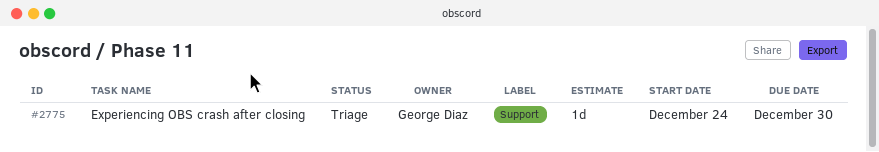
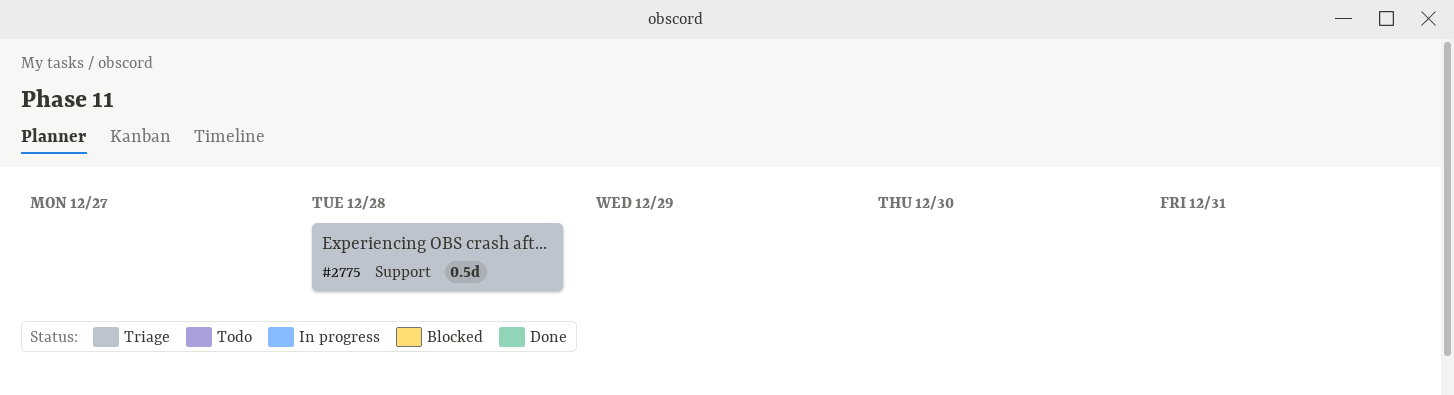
#2775, estimate: 1d -> 0.5d
#2775, due: Dec 30 -> Dec 28

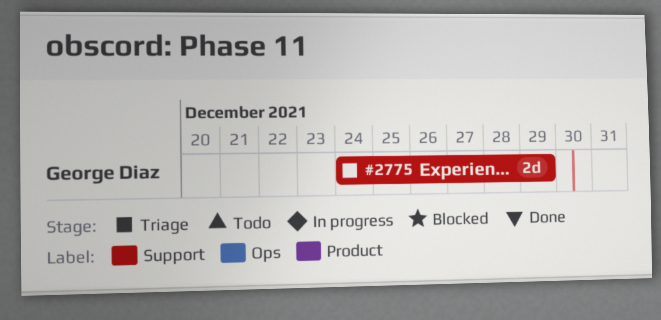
#2775, estimate: 0.5d -> 2d
#2775, due: Dec 28 -> Dec 29

